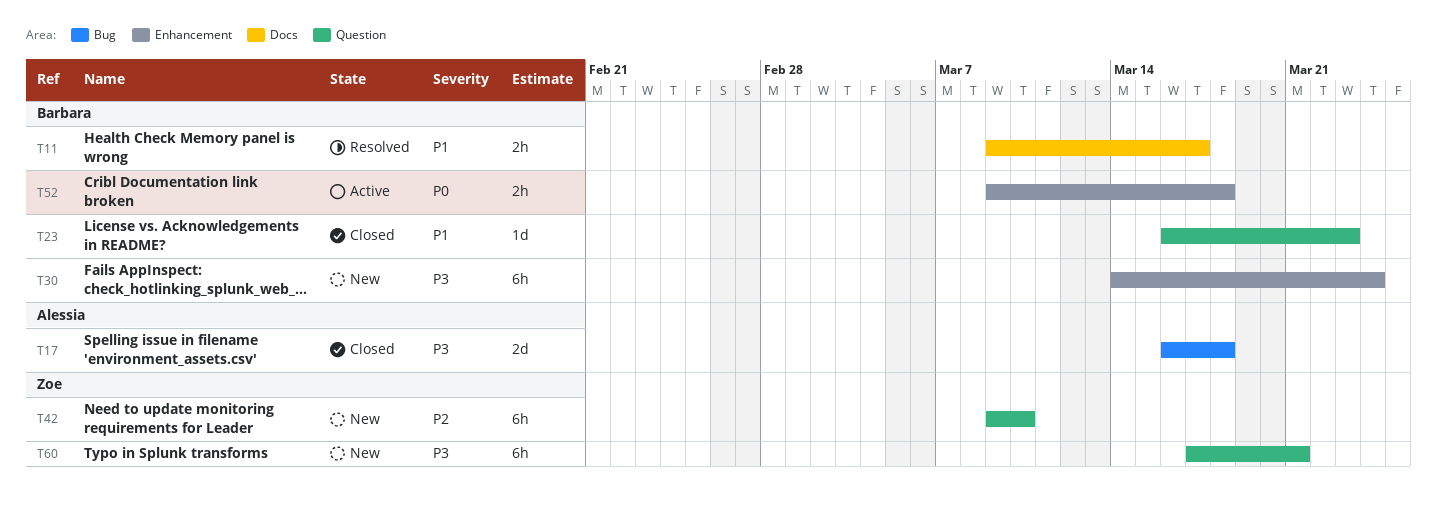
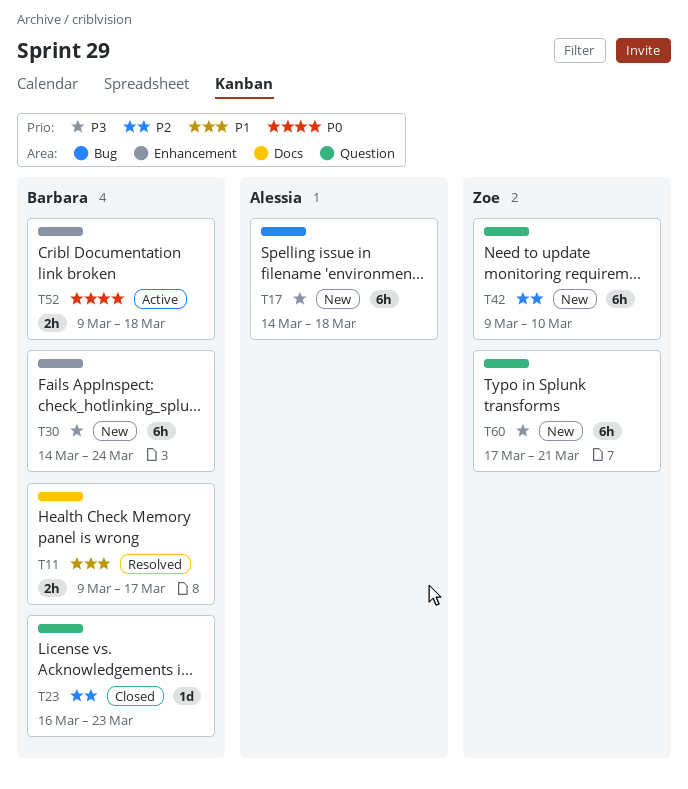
T17, status: Closed -> New
T17, estimate: 2d -> 6h
T17, start: Mar 16 -> Mar 14
T23, priority: P1 -> P2

